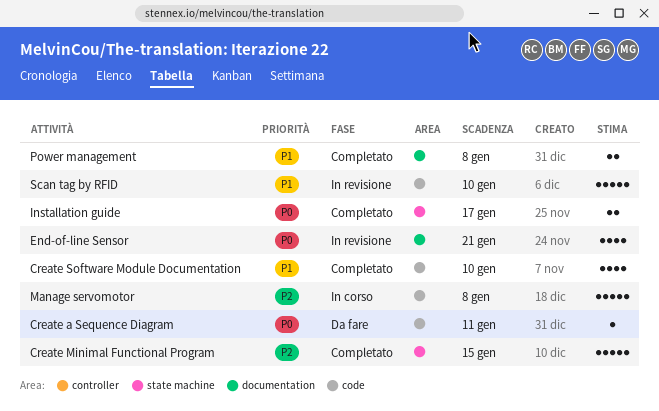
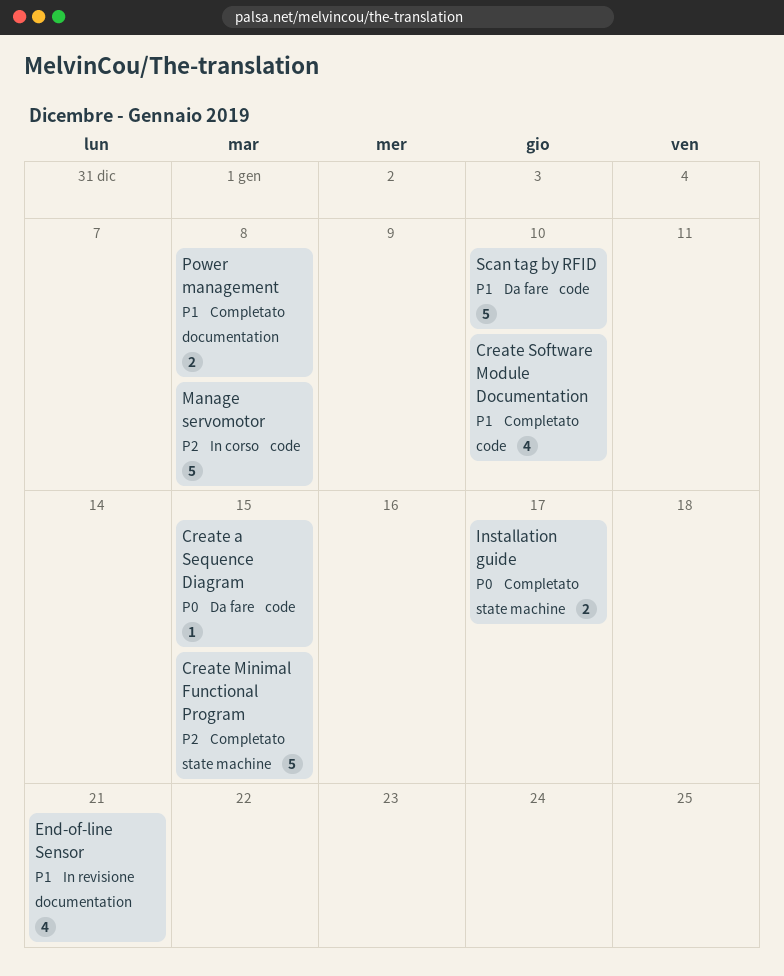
Create a Sequence Diagram, due: Jan 11 -> Jan 15
End-of-line Sensor, priority: P0 -> P1
Scan tag by RFID, status: In revisione -> Da fare

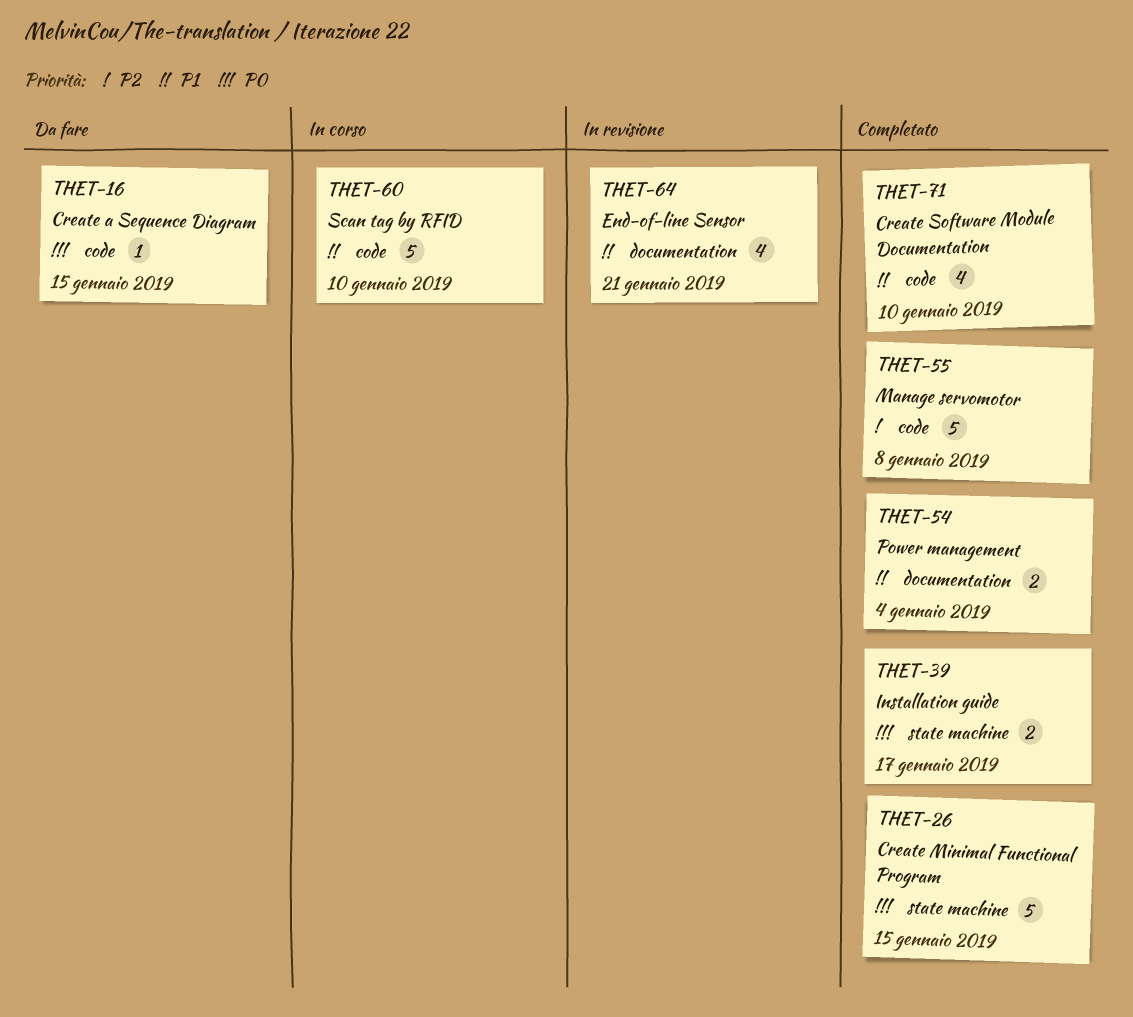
Create Minimal Functional Program, priority: P2 -> P0
Manage servomotor, status: In corso -> Completato
Power management, due: Jan 8 -> Jan 4
Scan tag by RFID, status: Da fare -> In corso

